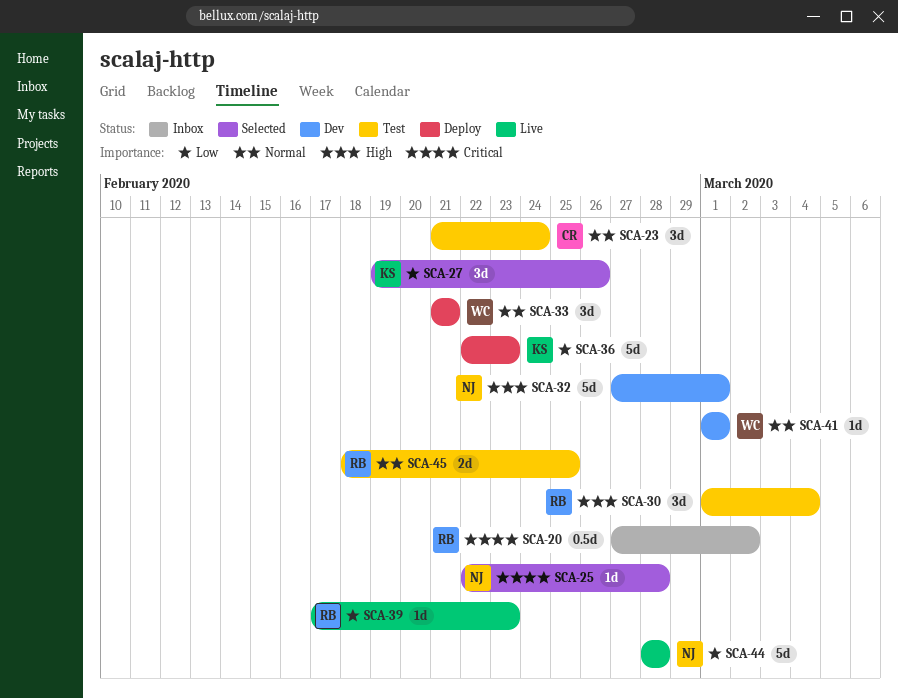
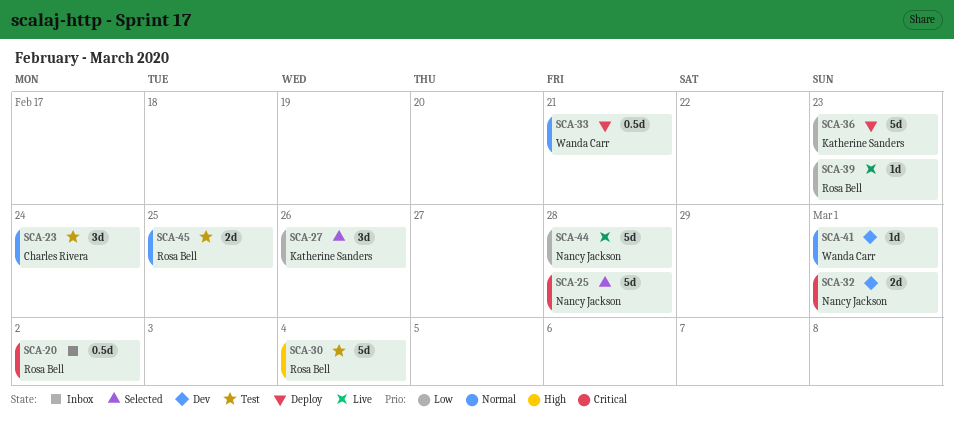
SCA-25, estimate: 1d -> 5d
SCA-30, estimate: 3d -> 5d
SCA-32, priority: High -> Critical
SCA-32, estimate: 5d -> 2d
SCA-33, estimate: 3d -> 0.5d

